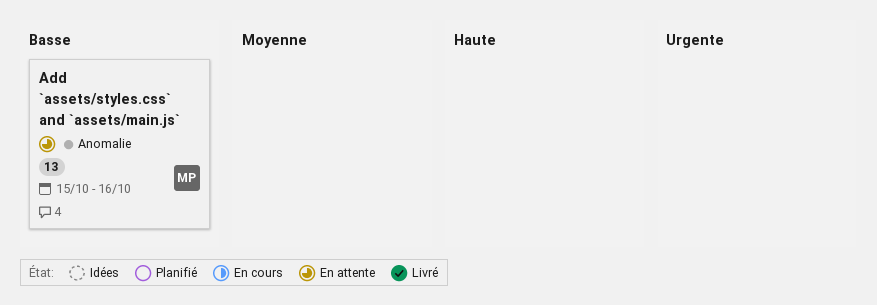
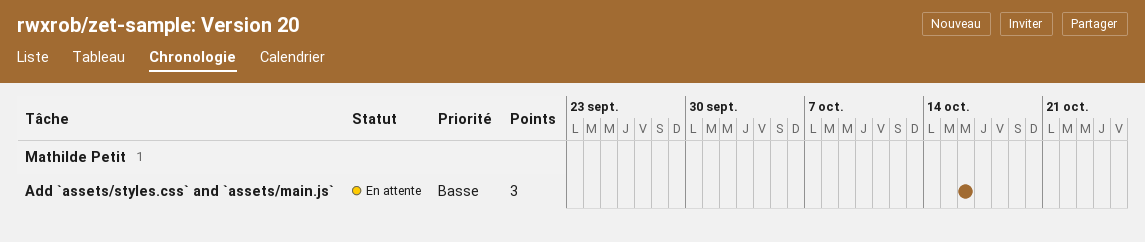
Add `assets/styles.css` and `assets/main.js`, estimate: 13 -> 3
Add `assets/styles.css` and `assets/main.js`, start: Oct 15 -> Oct 16

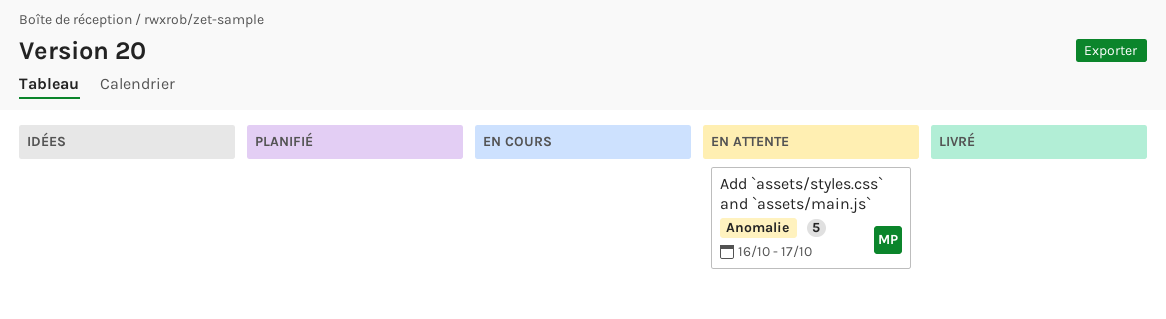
Add `assets/styles.css` and `assets/main.js`, estimate: 3 -> 5
Add `assets/styles.css` and `assets/main.js`, due: Oct 16 -> Oct 17

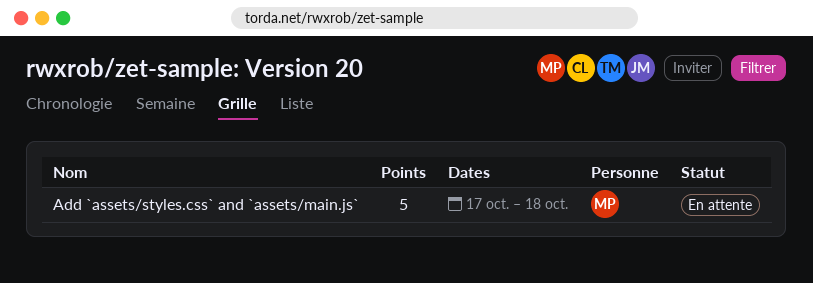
Add `assets/styles.css` and `assets/main.js`, start: Oct 16 -> Oct 17
Add `assets/styles.css` and `assets/main.js`, due: Oct 17 -> Oct 18

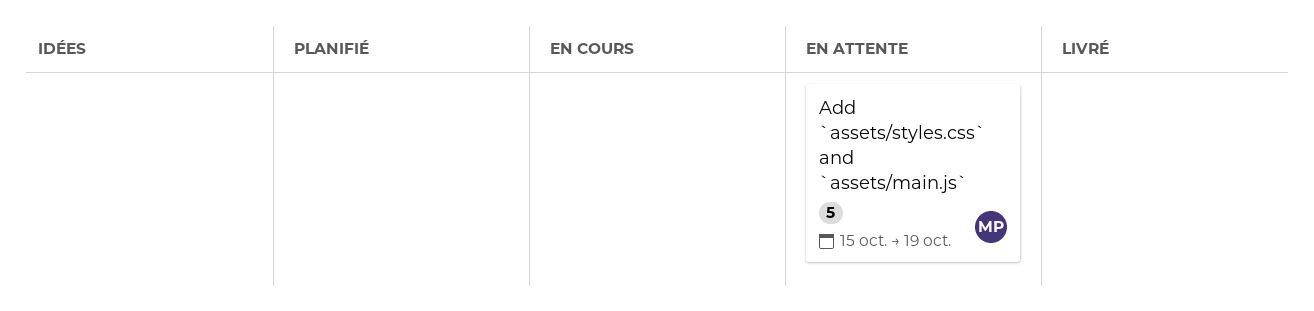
Add `assets/styles.css` and `assets/main.js`, start: Oct 17 -> Oct 15
Add `assets/styles.css` and `assets/main.js`, due: Oct 18 -> Oct 19

